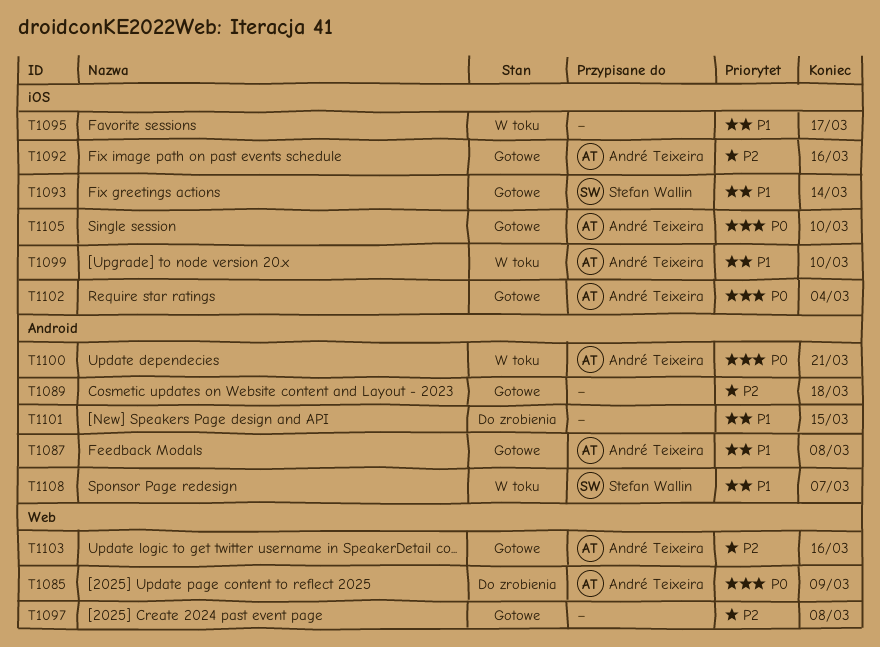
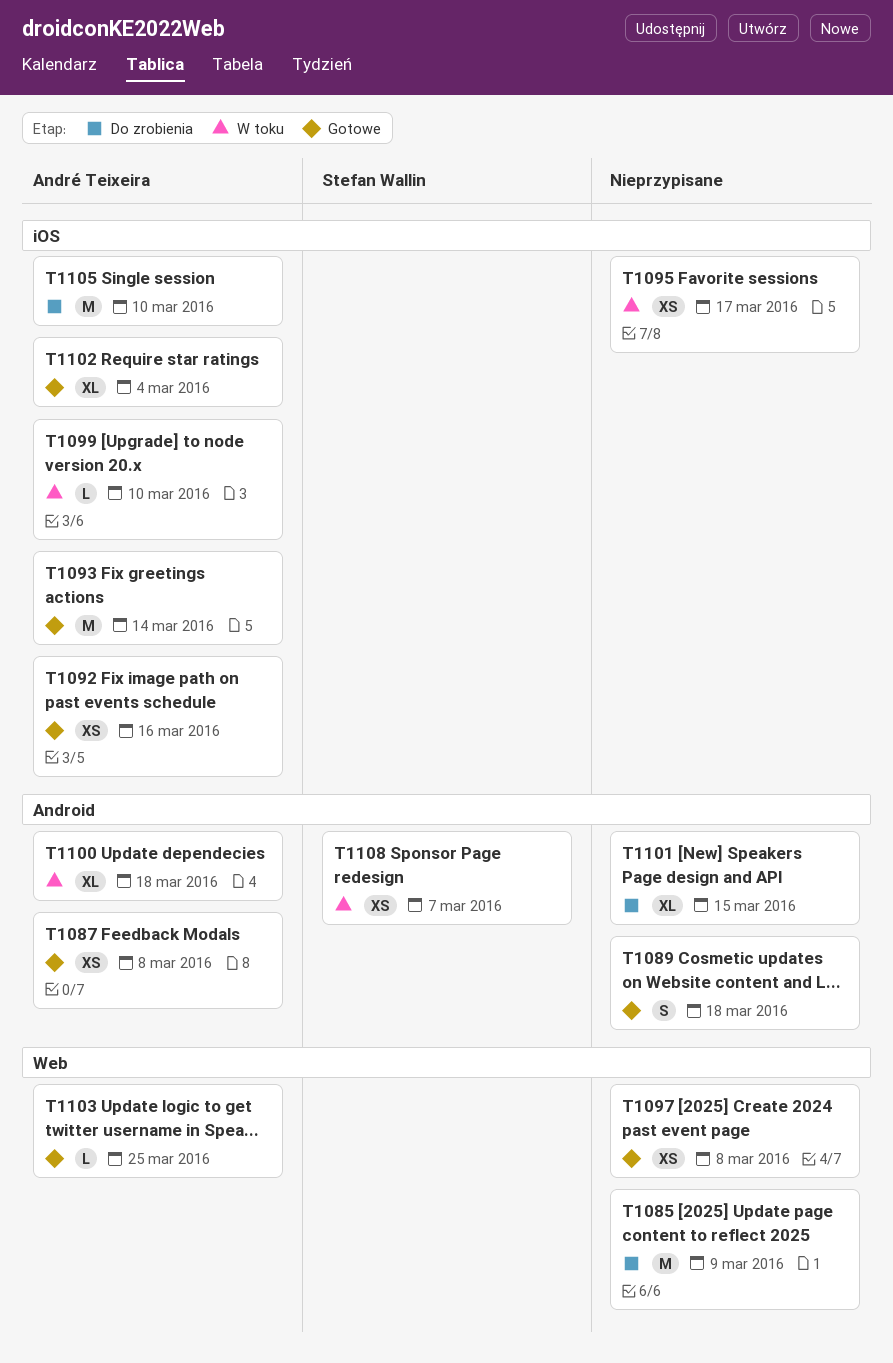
T1085, owner: André Teixeira -> none
T1093, owner: Stefan Wallin -> André Teixeira
T1100, due: Mar 21 -> Mar 18
T1103, due: Mar 16 -> Mar 25
T1105, status: Gotowe -> Do zrobienia

